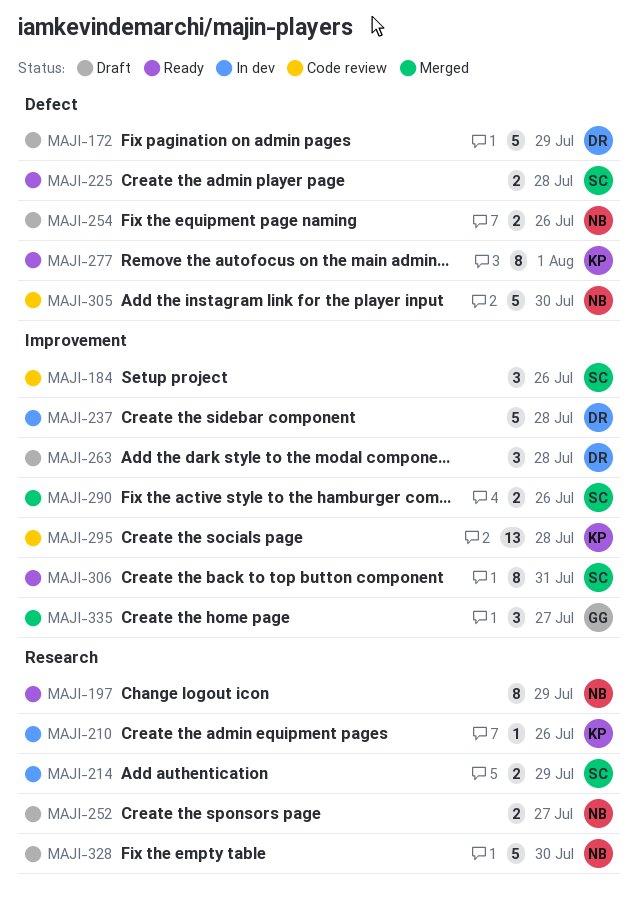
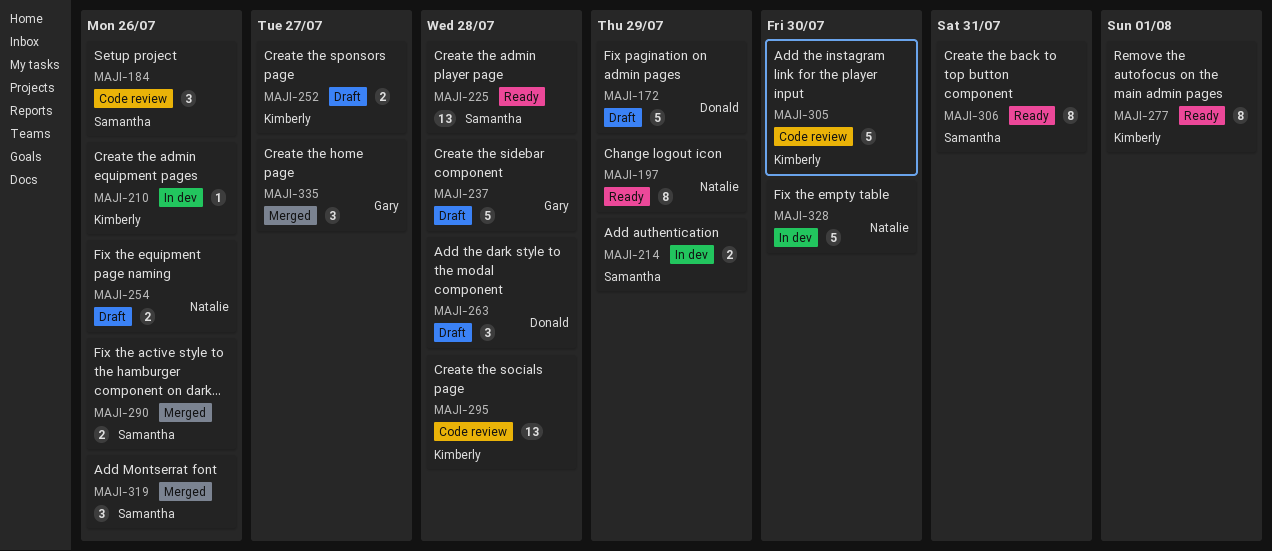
MAJI-225, estimate: 2 -> 13
MAJI-237, status: In dev -> Draft
MAJI-237, owner: Donald -> Gary
MAJI-252, owner: Natalie -> Kimberly
MAJI-305, owner: Natalie -> Kimberly
MAJI-319: none -> present
MAJI-328, status: Draft -> In dev

